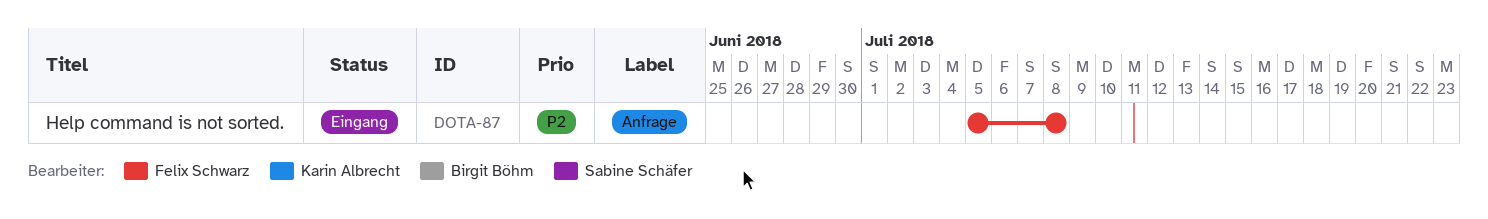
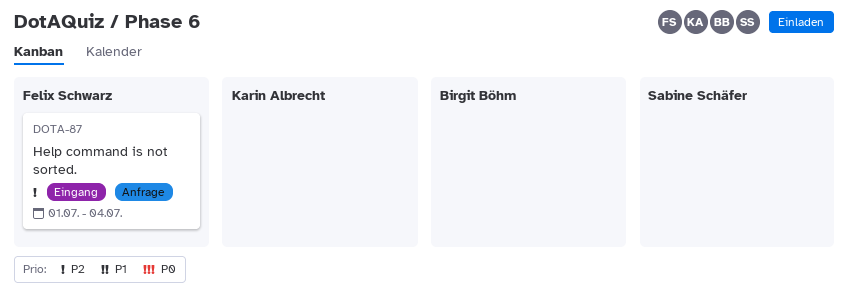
DOTA-87, start: Jul 5 -> Jul 1
DOTA-87, due: Jul 8 -> Jul 4

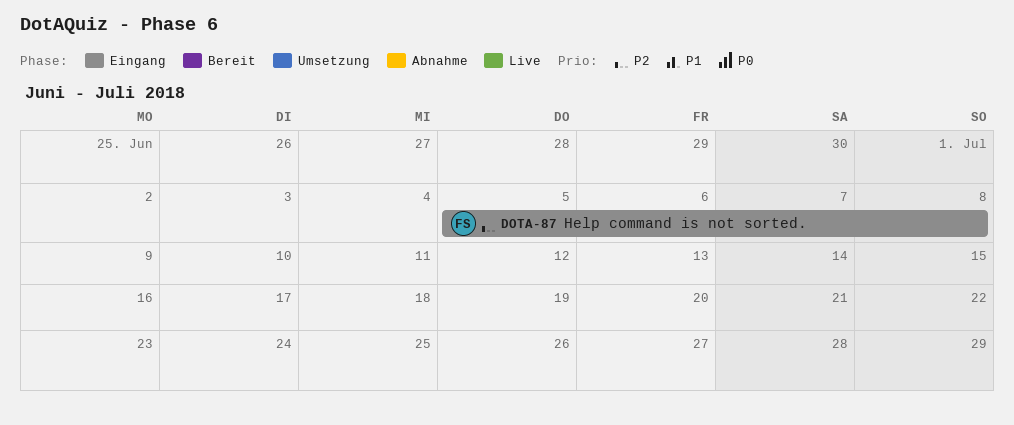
DOTA-87, start: Jul 1 -> Jul 5
DOTA-87, due: Jul 4 -> Jul 8

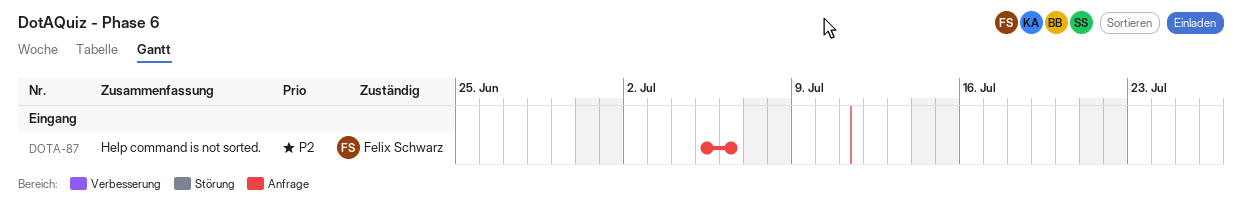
DOTA-87, due: Jul 8 -> Jul 6

